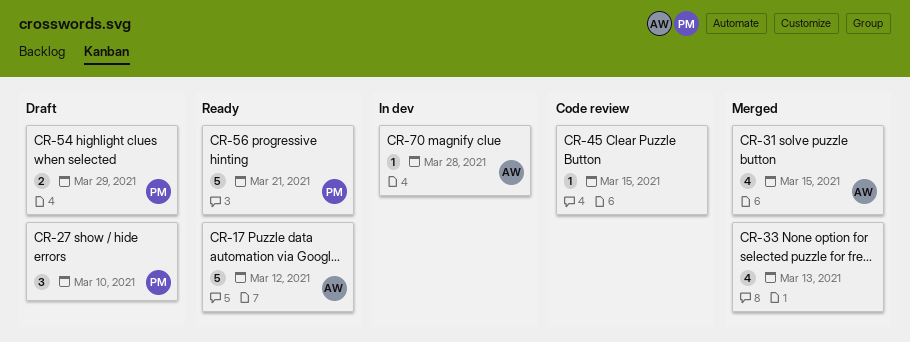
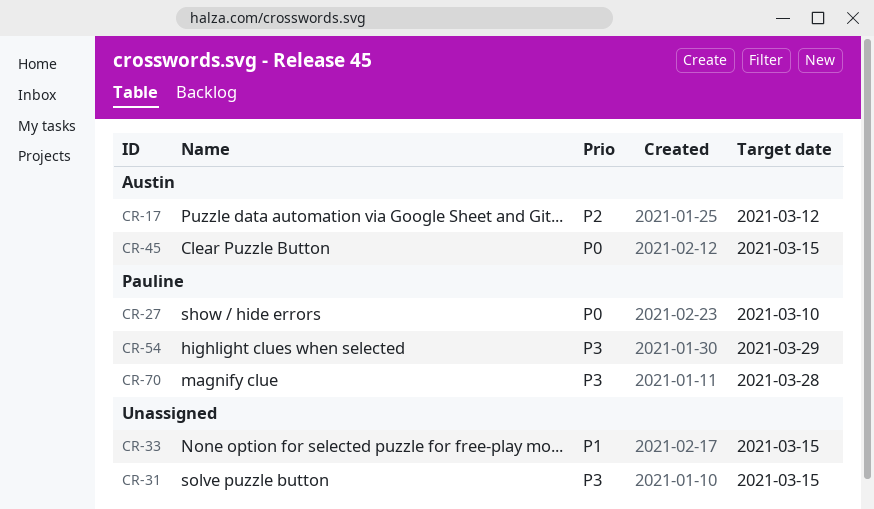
CR-31, owner: Austin -> none
CR-33, due: Mar 13 -> Mar 15
CR-45, owner: none -> Austin
CR-56: present -> none
CR-70, owner: Austin -> Pauline

